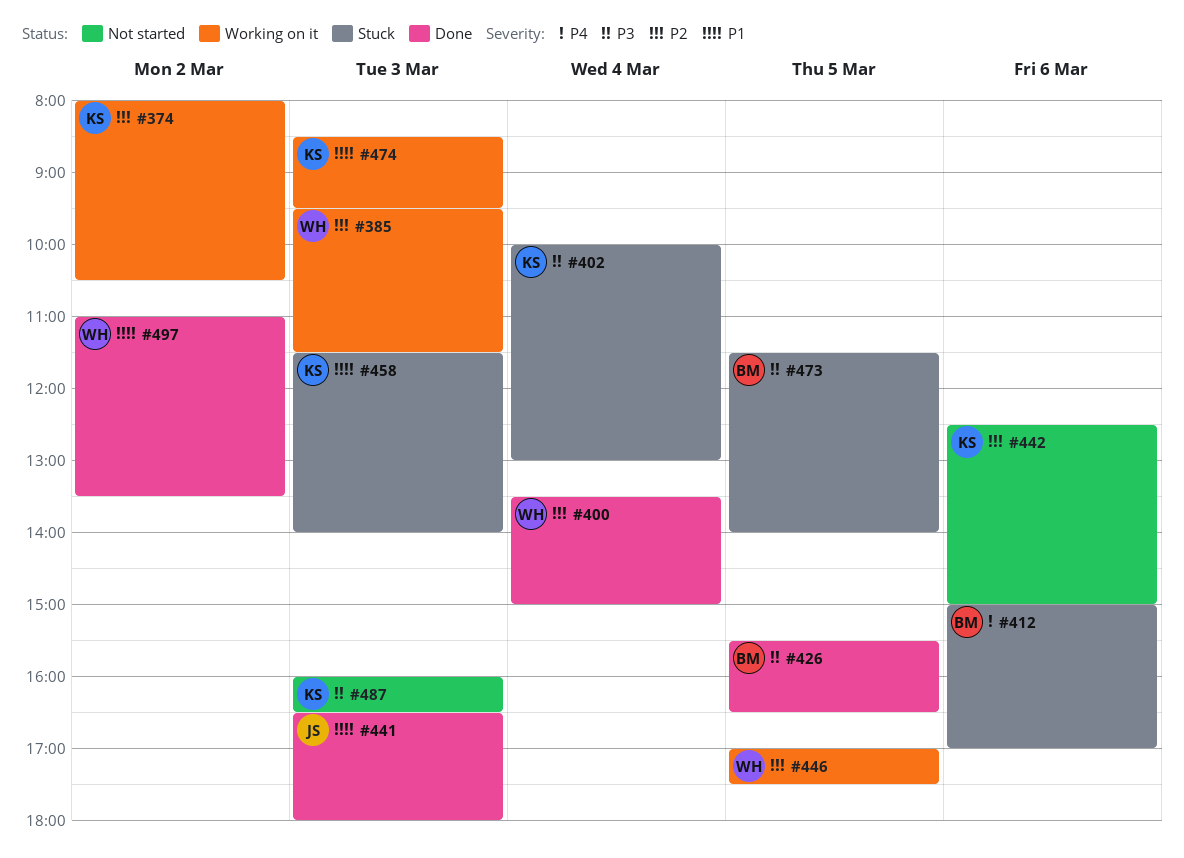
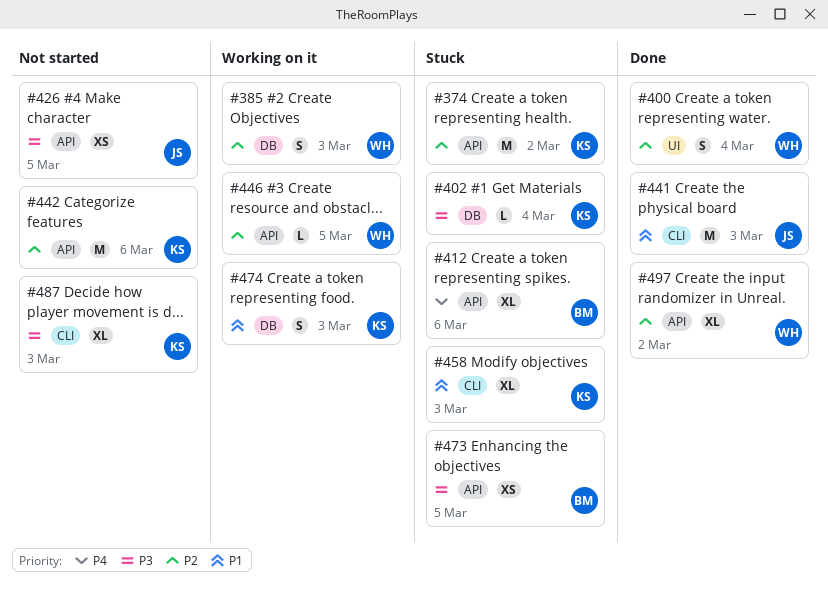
#374, status: Working on it -> Stuck
#426, status: Done -> Not started
#426, owner: BM -> JS
#497, priority: P1 -> P2

